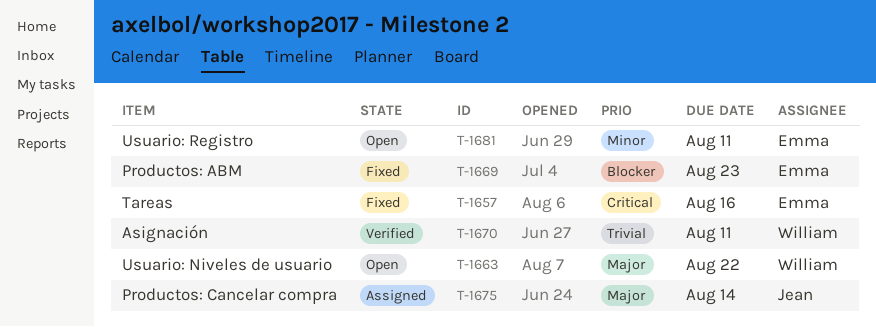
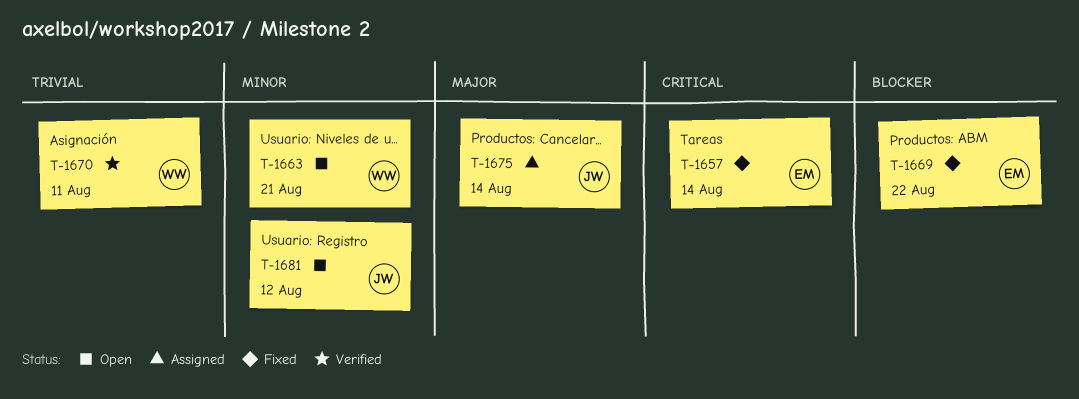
T-1657, due: Aug 16 -> Aug 14
T-1663, priority: Major -> Minor
T-1663, due: Aug 22 -> Aug 21
T-1669, due: Aug 23 -> Aug 22
T-1681, owner: Emma -> Jean
T-1681, due: Aug 11 -> Aug 12

